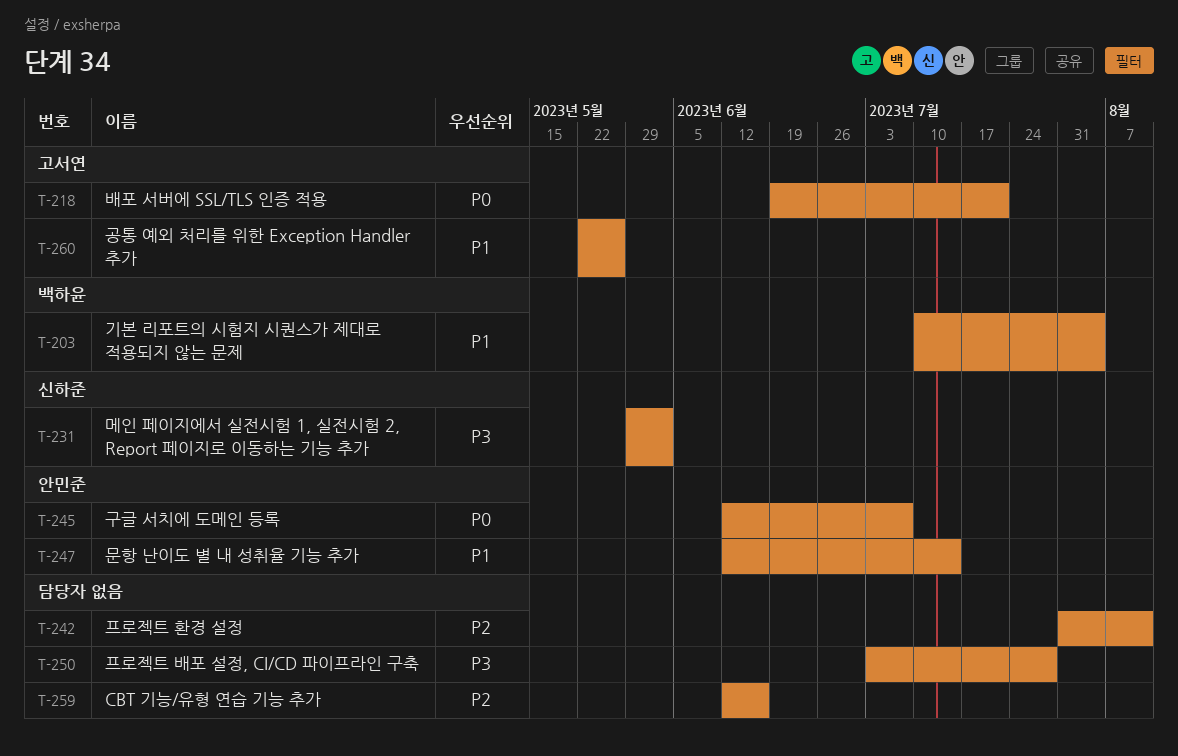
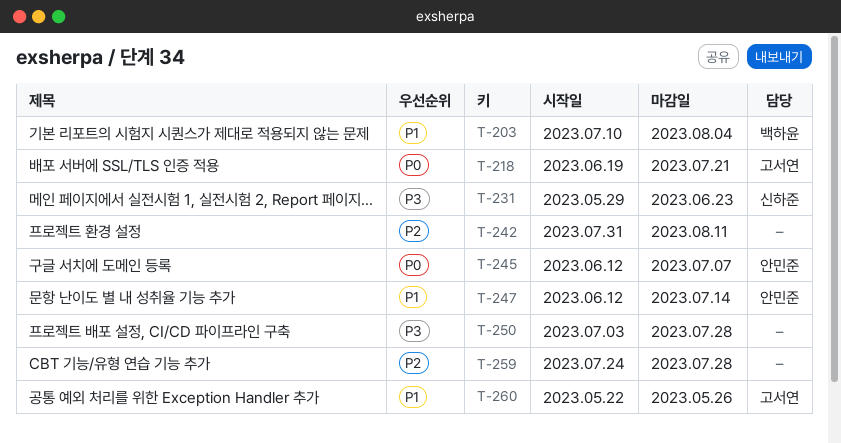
T-231, due: Jun 2 -> Jun 23
T-259, start: Jun 12 -> Jul 24
T-259, due: Jun 16 -> Jul 28

